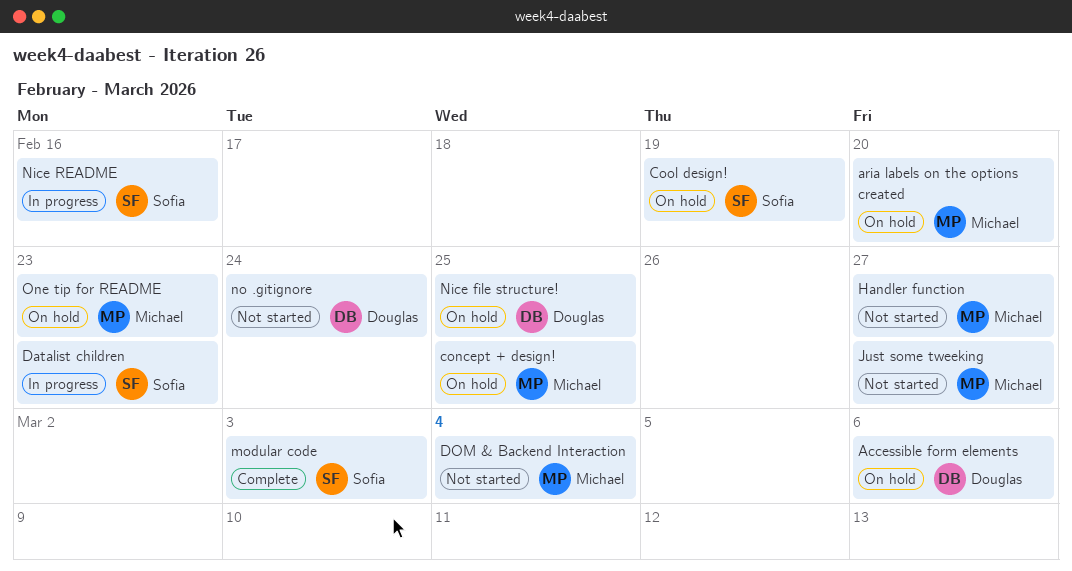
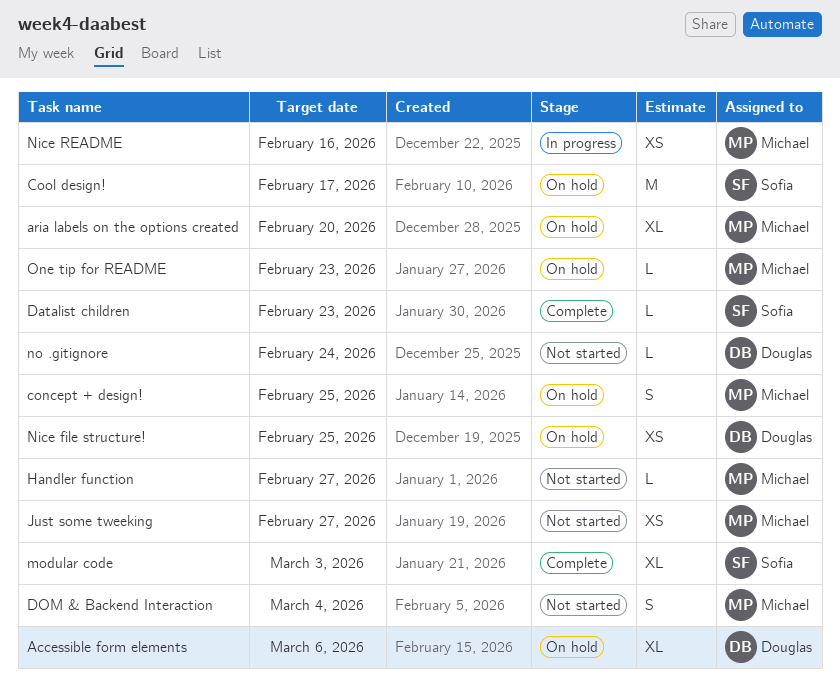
Cool design!, due: Feb 19 -> Feb 17
Datalist children, status: In progress -> Complete
Nice README, owner: Sofia -> Michael

